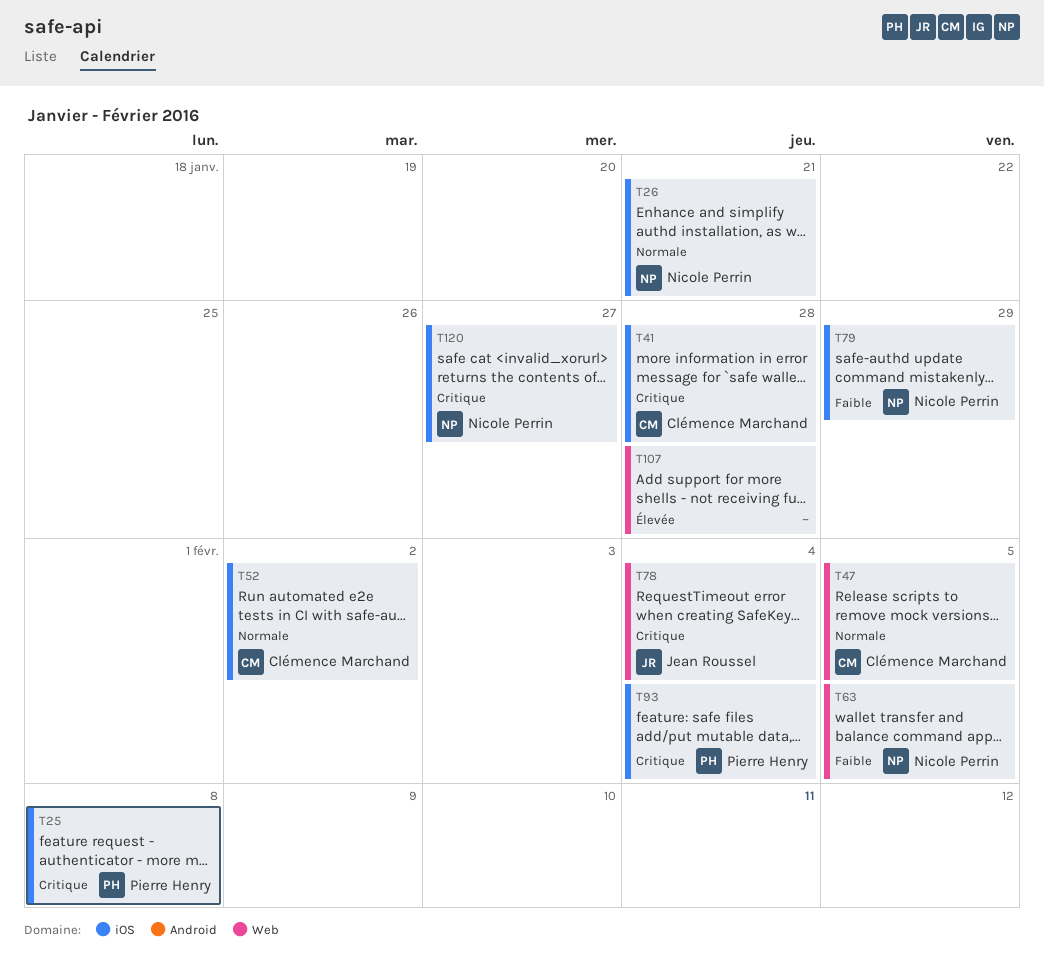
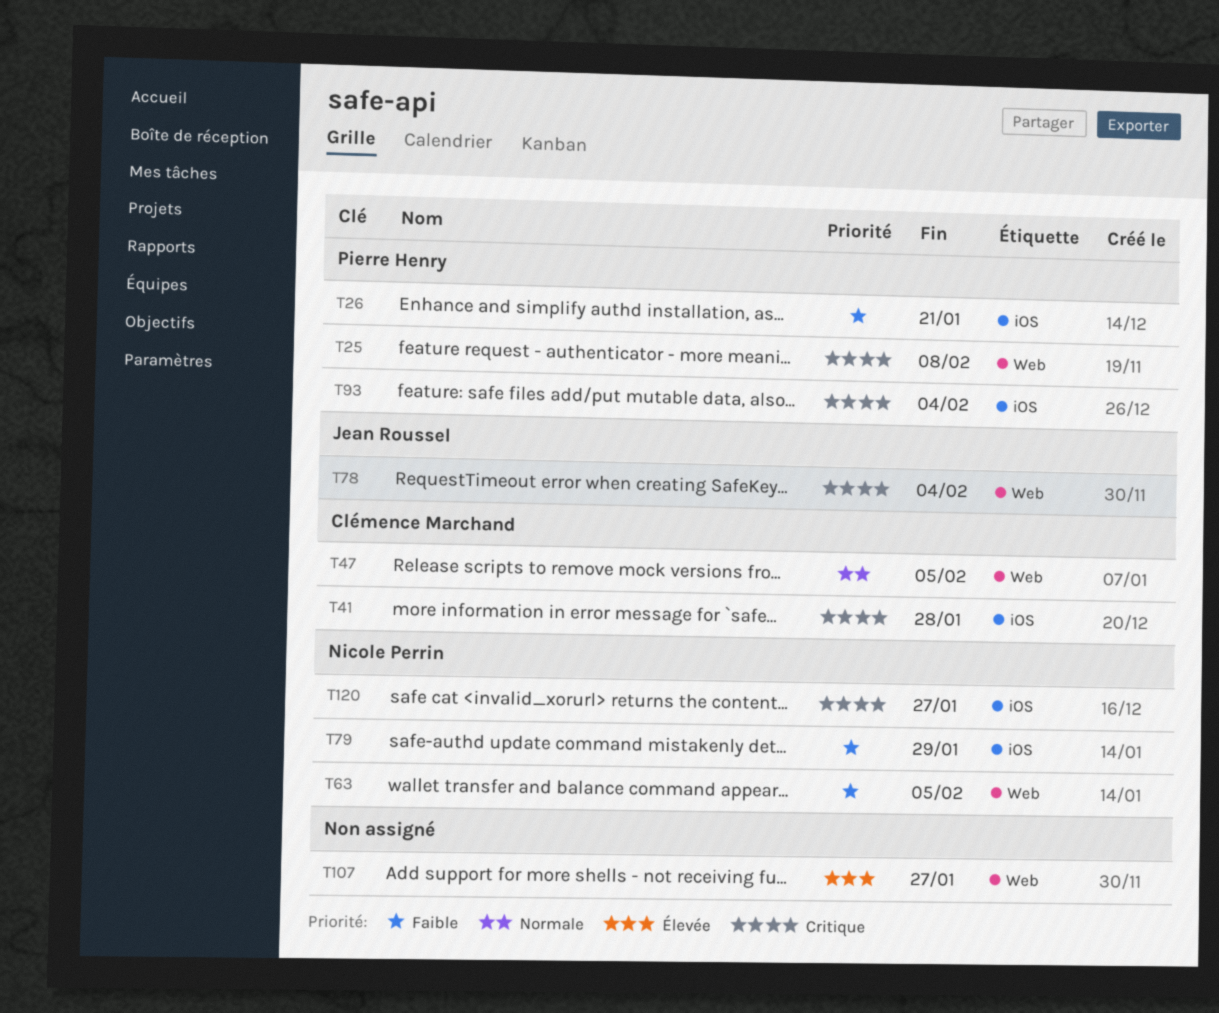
T25, label: iOS -> Web
T26, owner: Nicole Perrin -> Pierre Henry
T26, priority: Normale -> Faible
T52: present -> none
T107, due: Jan 28 -> Jan 27

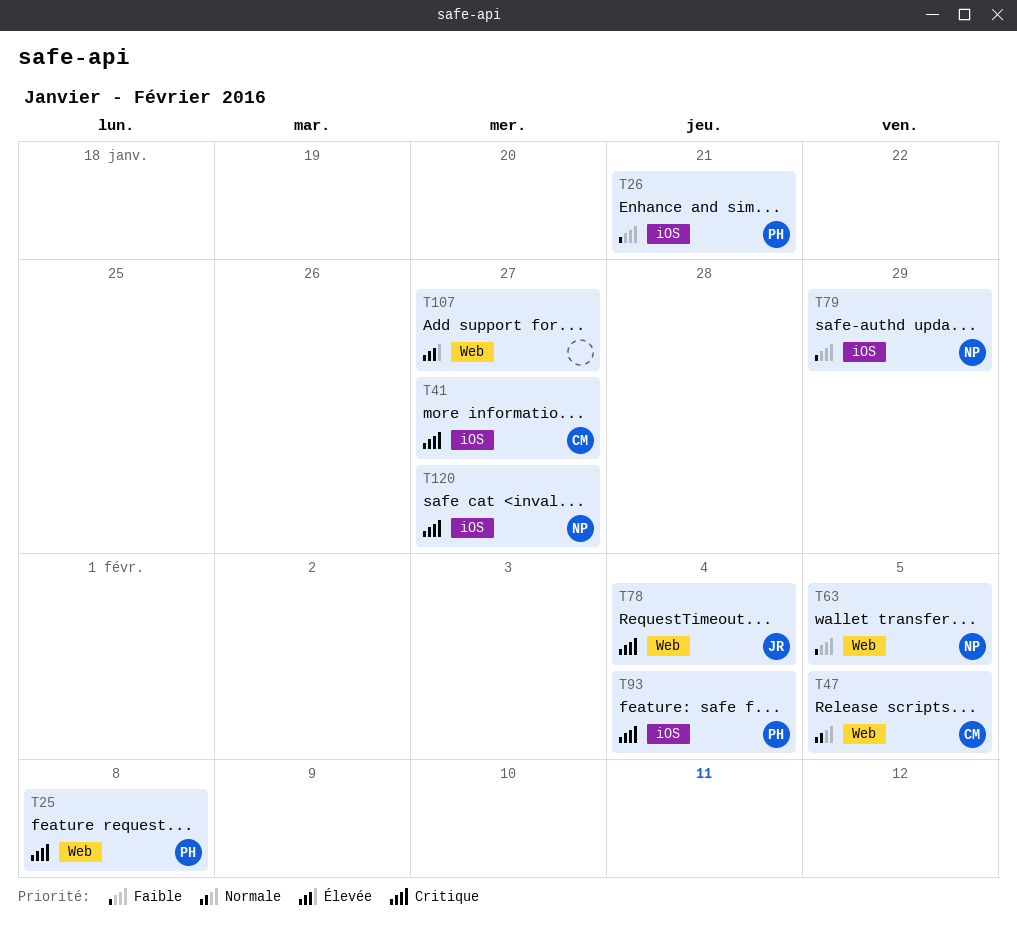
T41, due: Jan 28 -> Jan 27

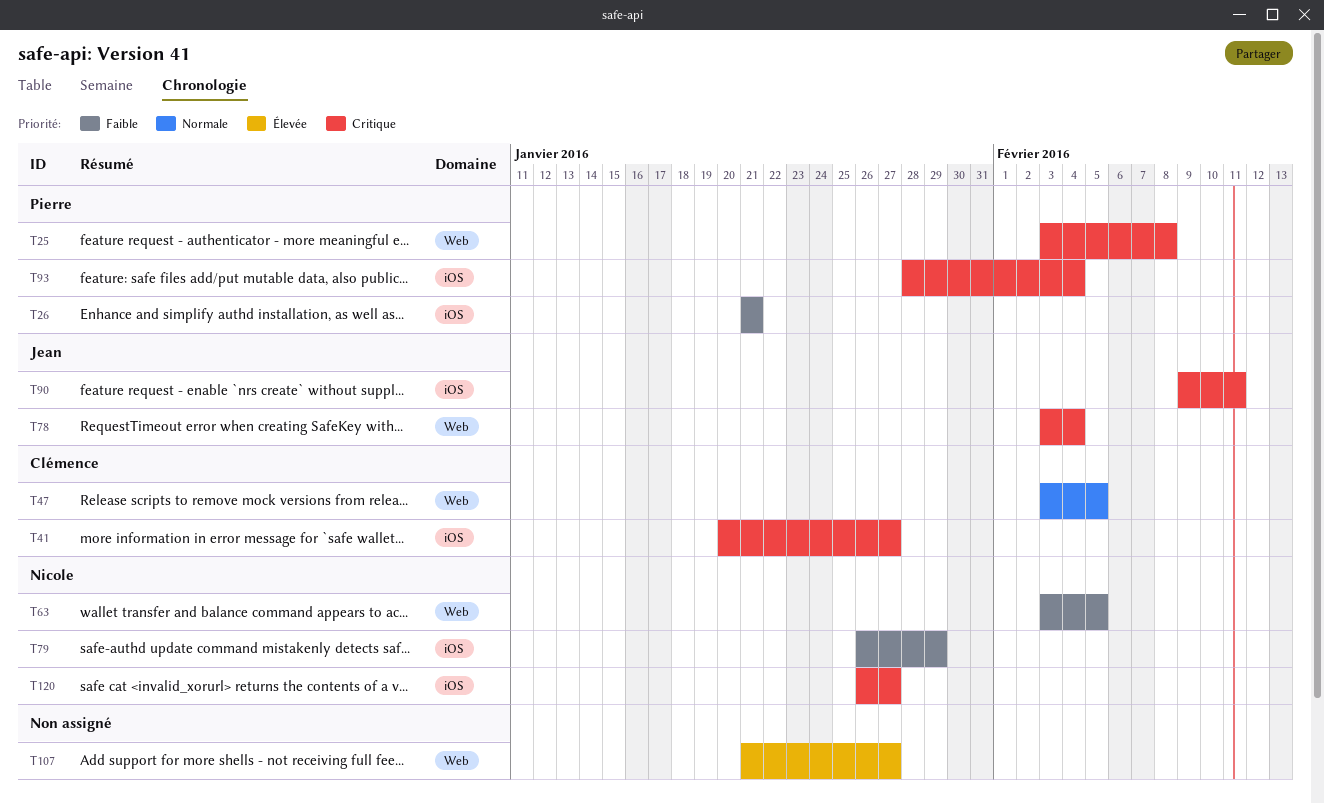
T90: none -> present

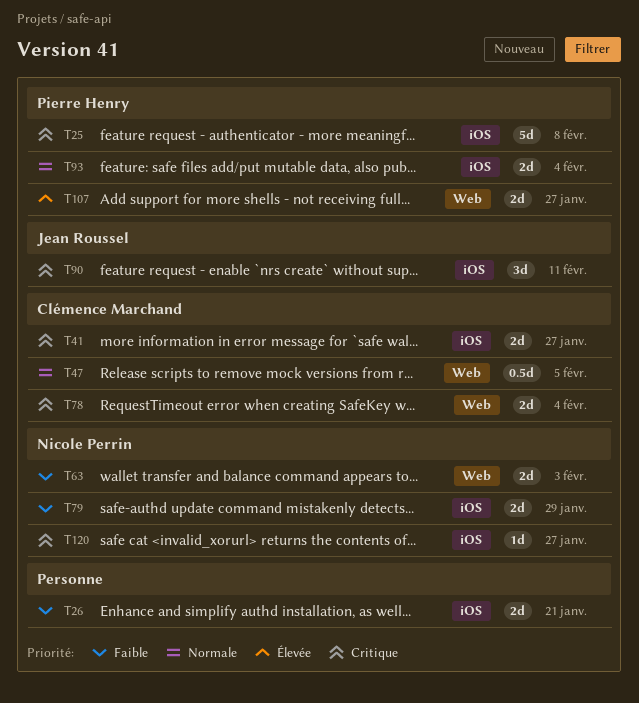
T25, label: Web -> iOS
T26, owner: Pierre Henry -> none
T63, due: Feb 5 -> Feb 3
T78, owner: Jean Roussel -> Clémence Marchand
T93, priority: Critique -> Normale
T107, owner: none -> Pierre Henry

